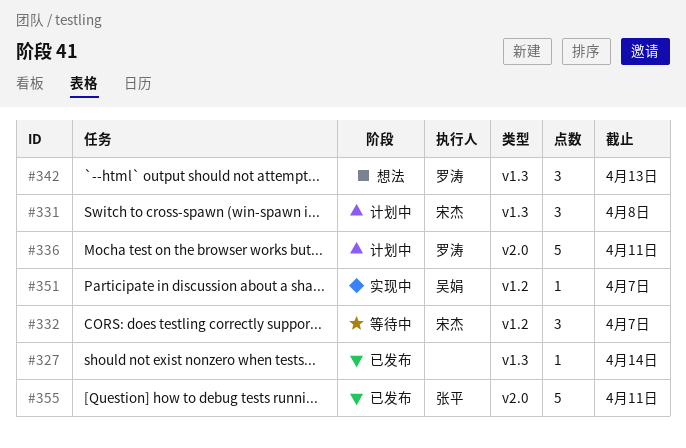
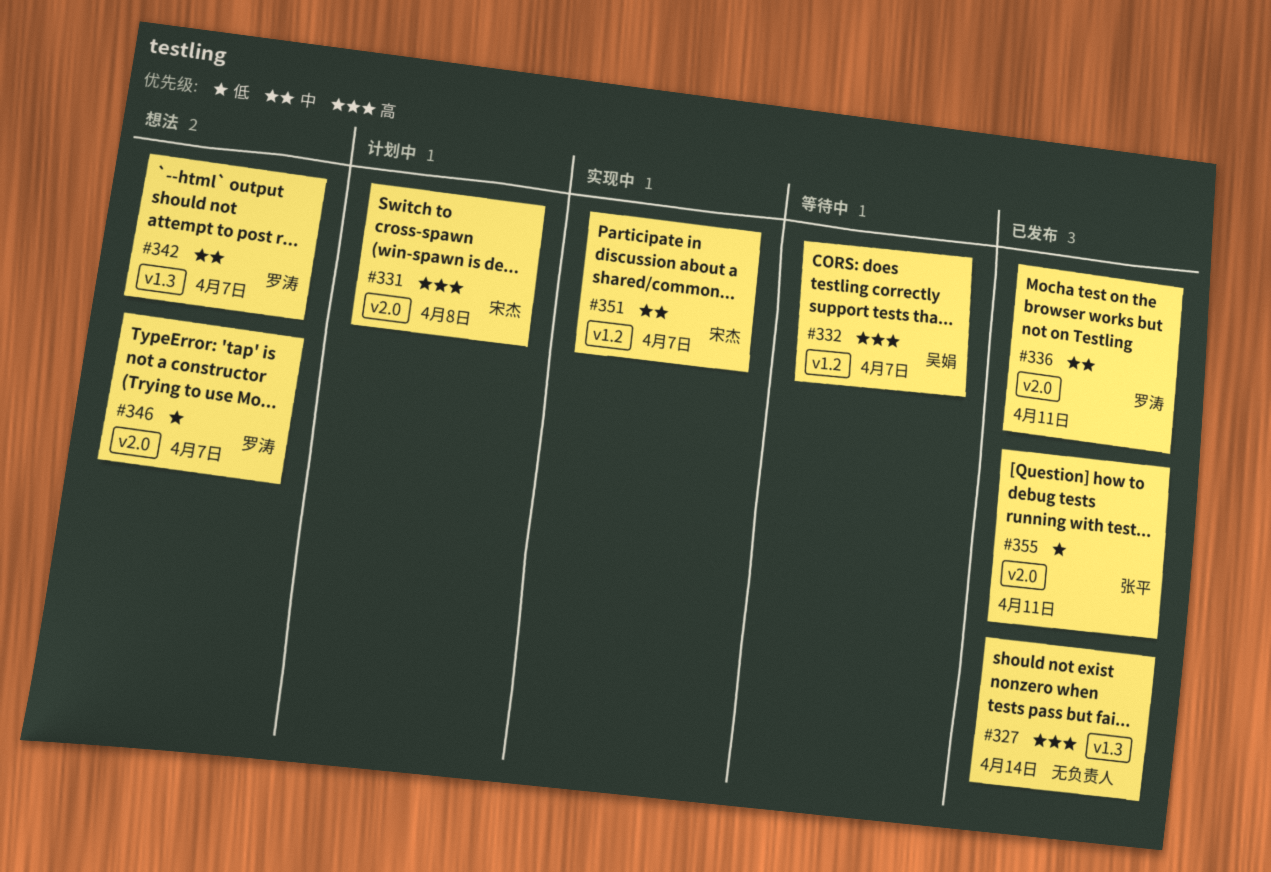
#331, label: v1.3 -> v2.0
#332, owner: 宋杰 -> 吴娟
#336, status: 计划中 -> 已发布
#342, due: Apr 13 -> Apr 7
#346: none -> present
#351, owner: 吴娟 -> 宋杰

